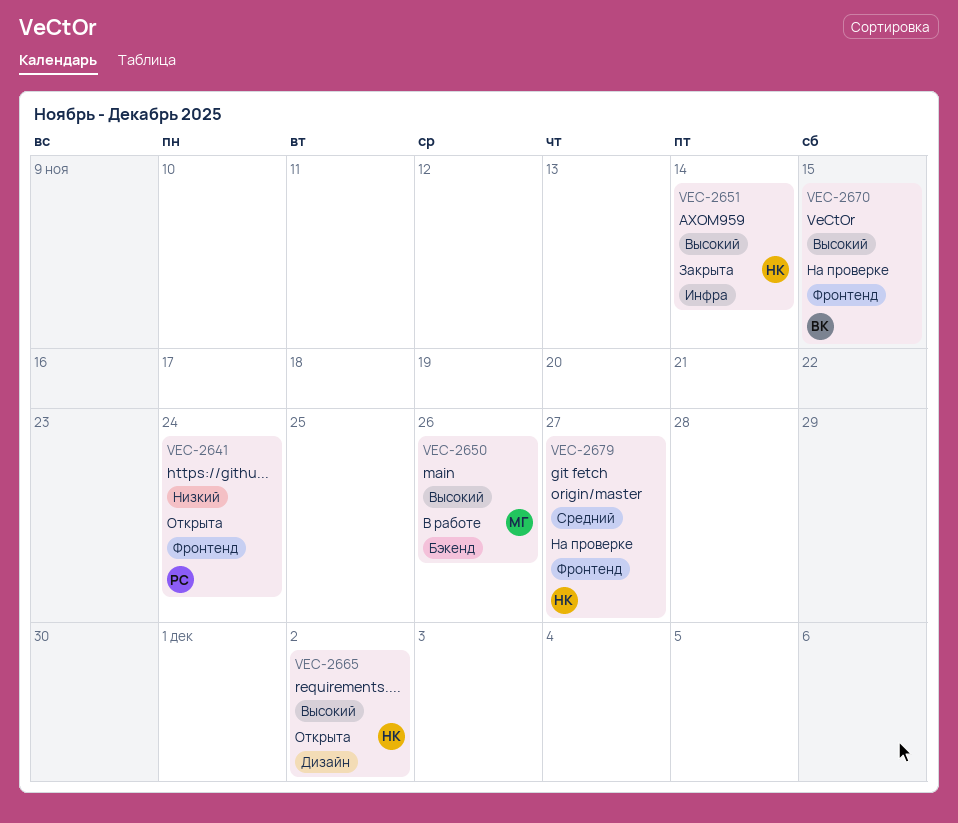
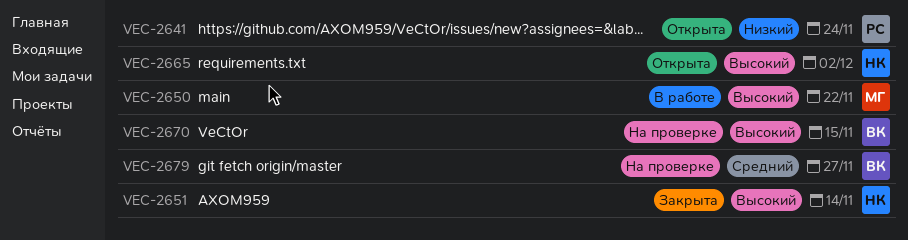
VEC-2650, due: Nov 26 -> Nov 22
VEC-2679, owner: НК -> ВК

